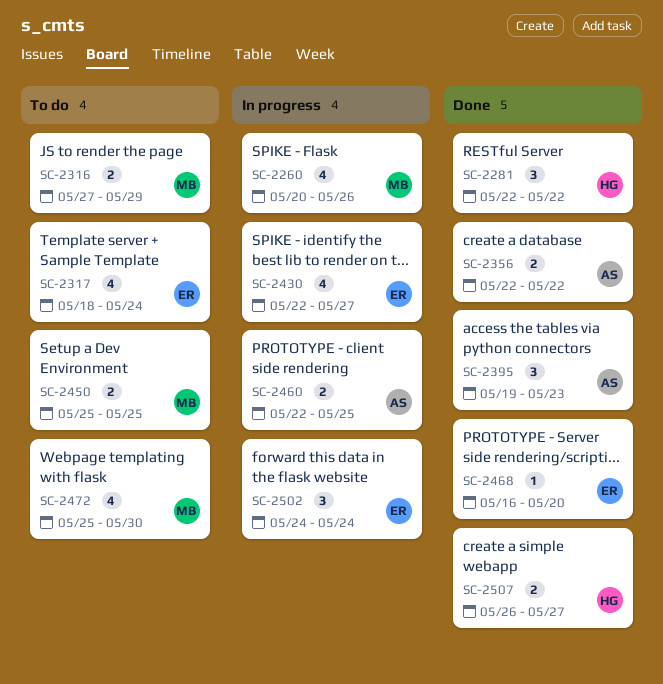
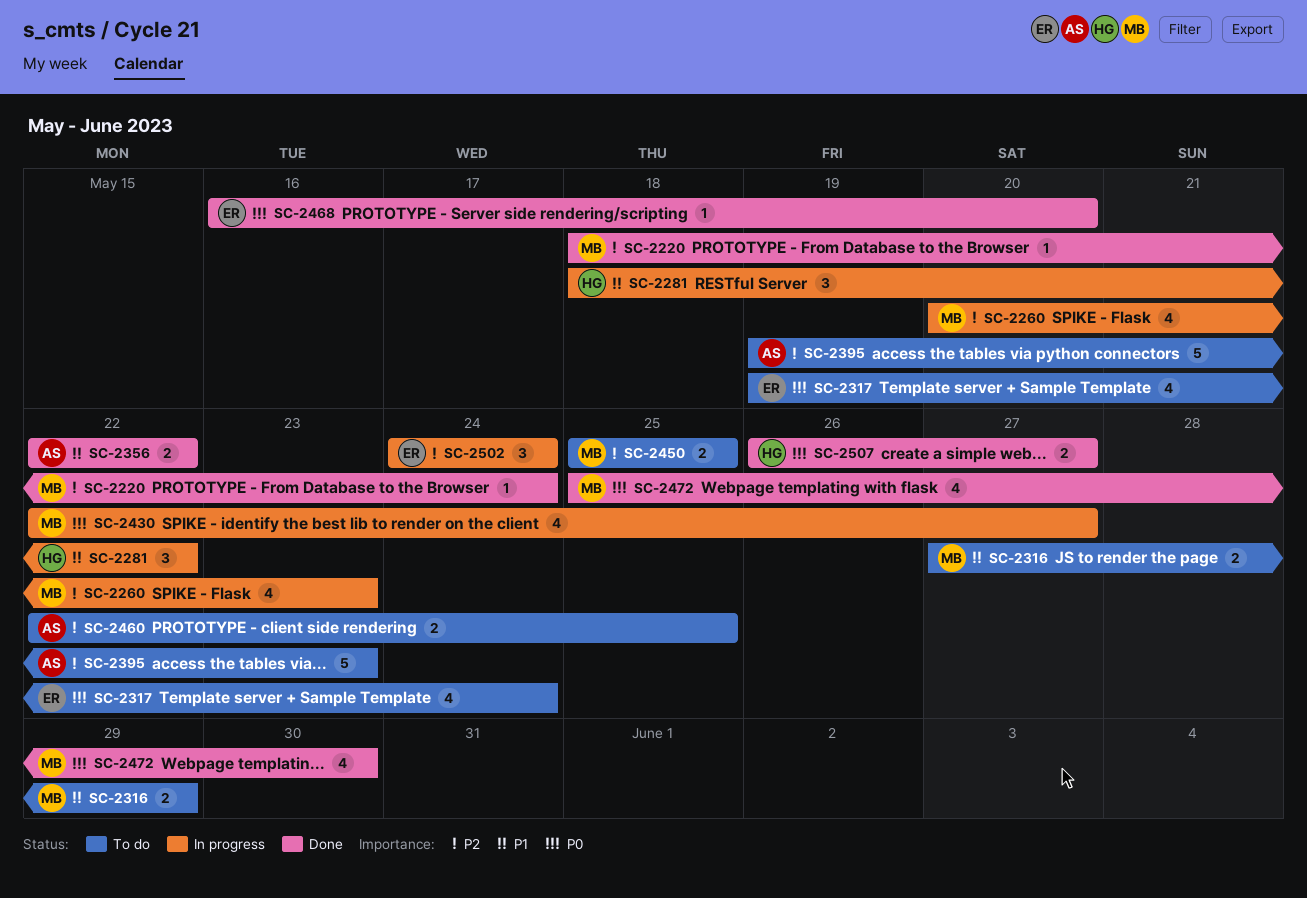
SC-2220: none -> present
SC-2260, due: May 26 -> May 23
SC-2281, status: Done -> In progress
SC-2281, start: May 22 -> May 18
SC-2317, start: May 18 -> May 19
SC-2395, status: Done -> To do
SC-2395, estimate: 3 -> 5
SC-2430, owner: ER -> MB
SC-2460, status: In progress -> To do
SC-2472, status: To do -> Done

